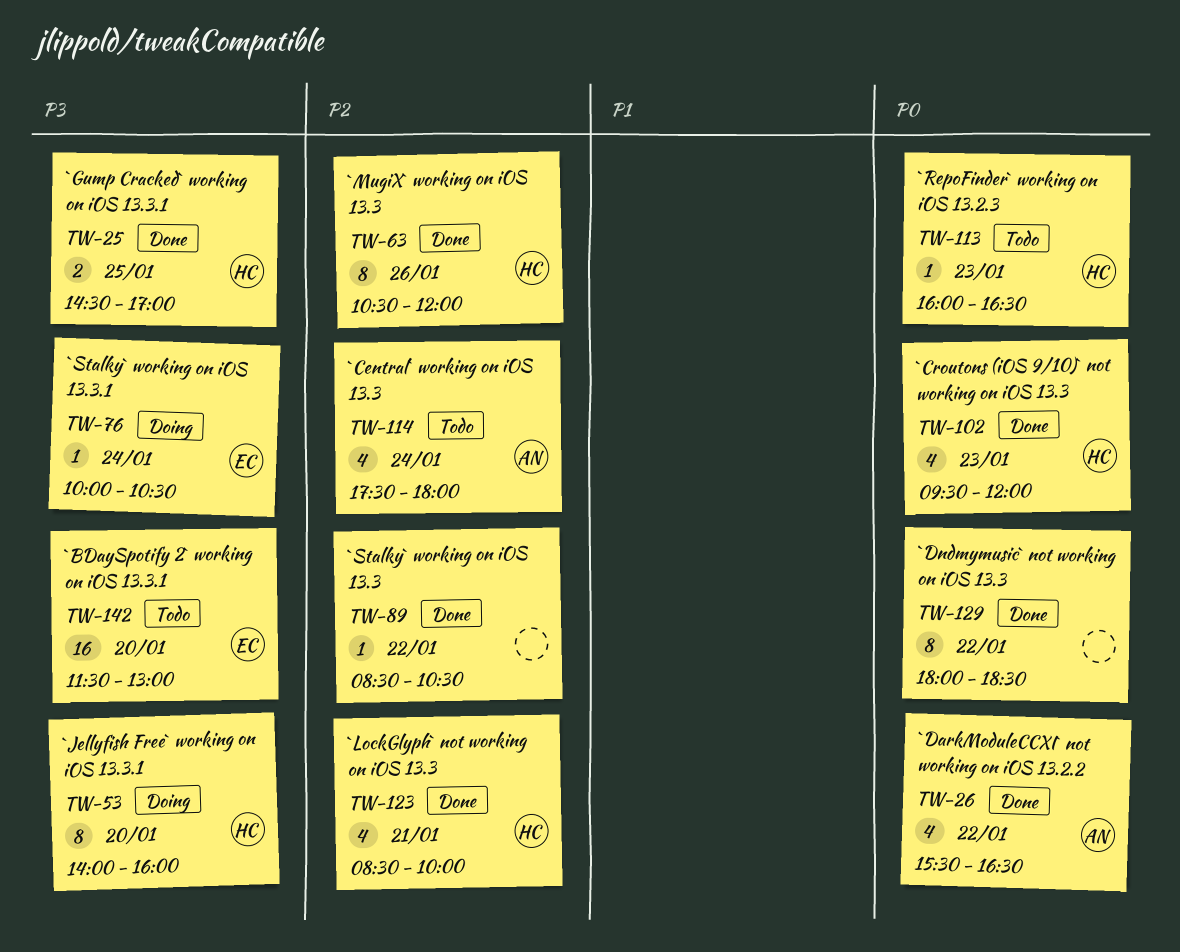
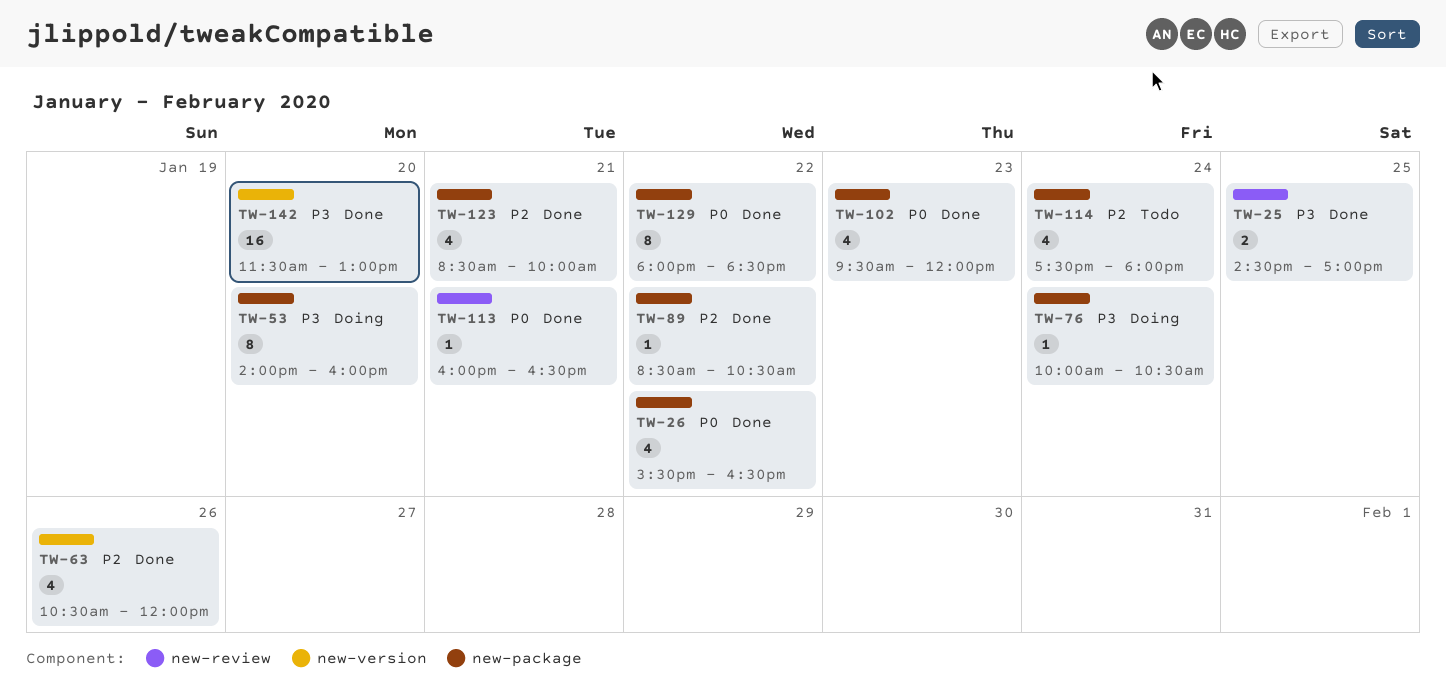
TW-63, estimate: 8 -> 4
TW-113, status: Todo -> Done
TW-113, day: Jan 23 -> Jan 21
TW-142, status: Todo -> Done

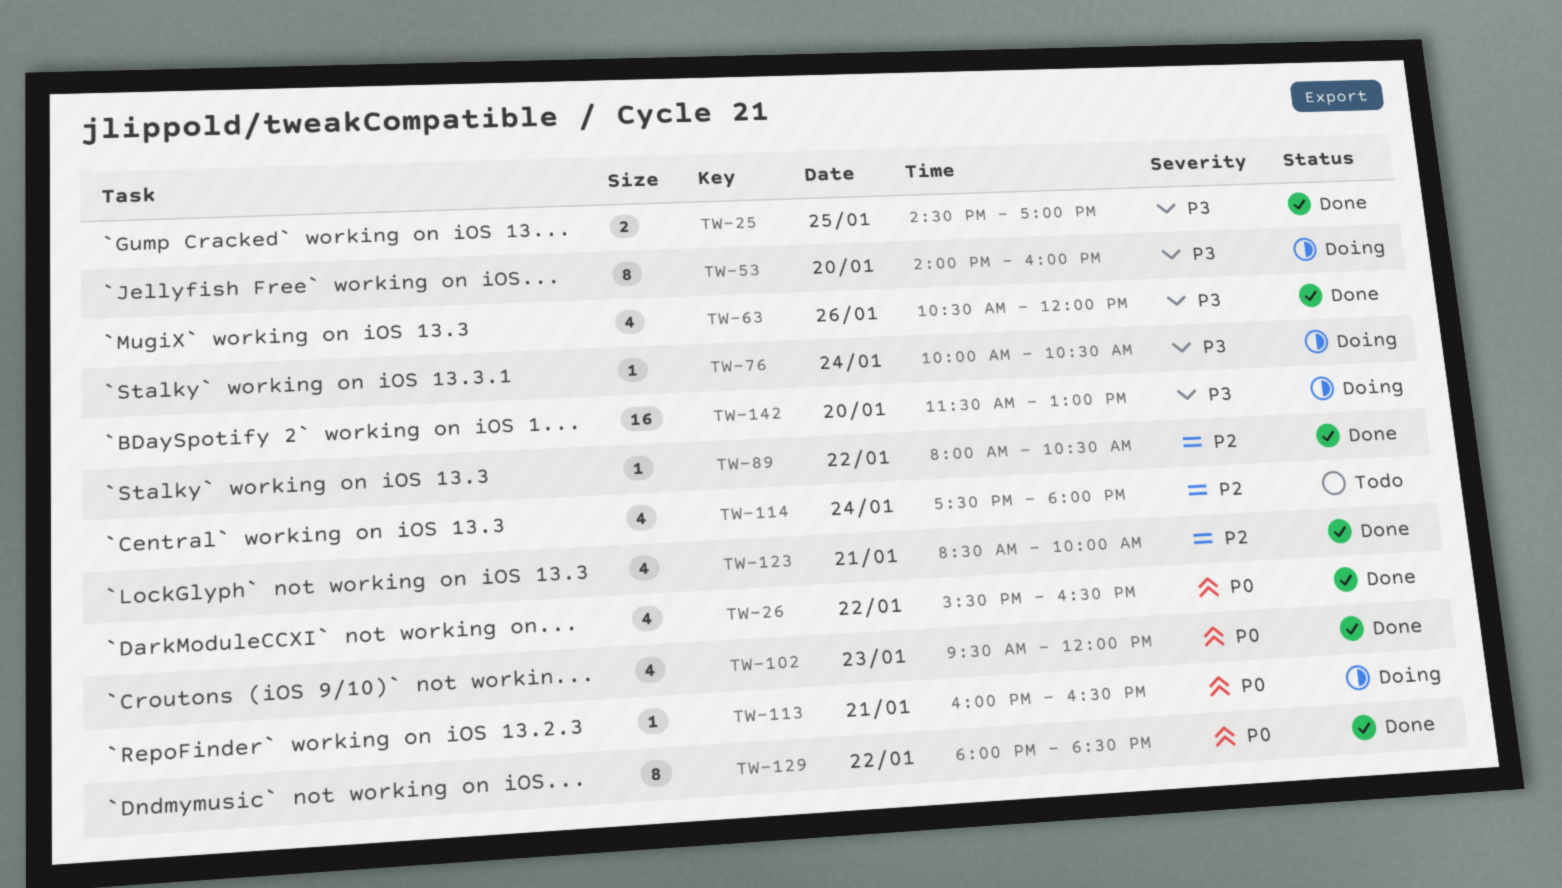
TW-63, priority: P2 -> P3
TW-89, begins: 08:30 -> 08:00
TW-113, status: Done -> Doing
TW-142, status: Done -> Doing

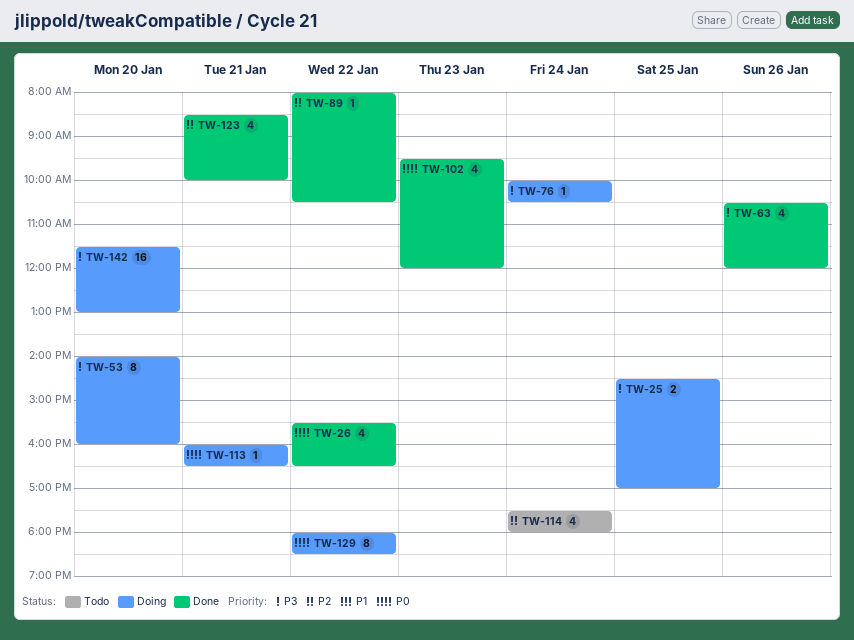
TW-25, status: Done -> Doing
TW-129, status: Done -> Doing

